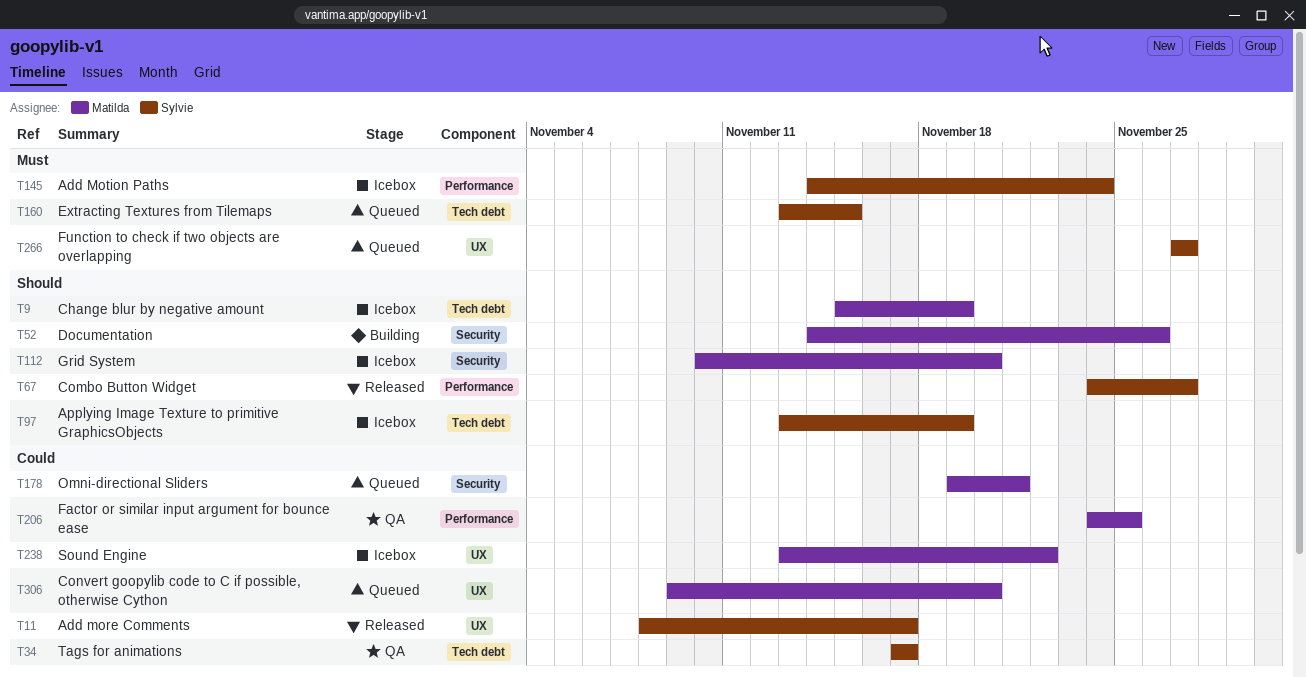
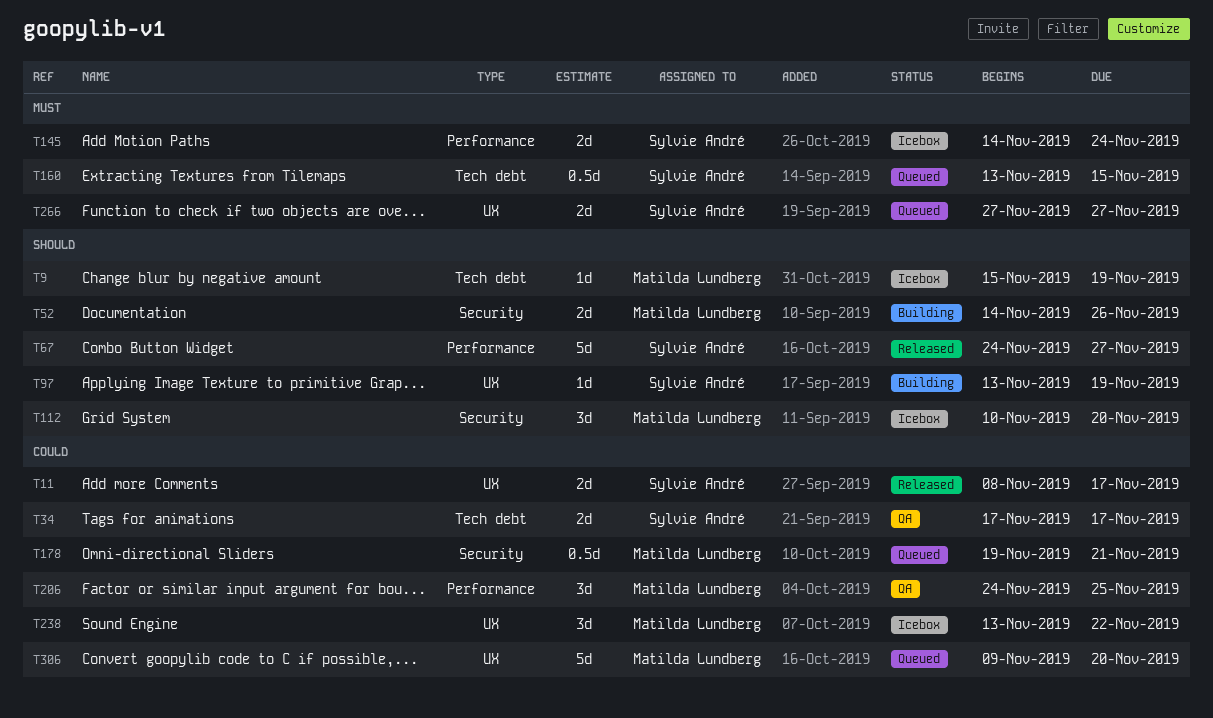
T97, status: Icebox -> Building
T97, label: Tech debt -> UX

